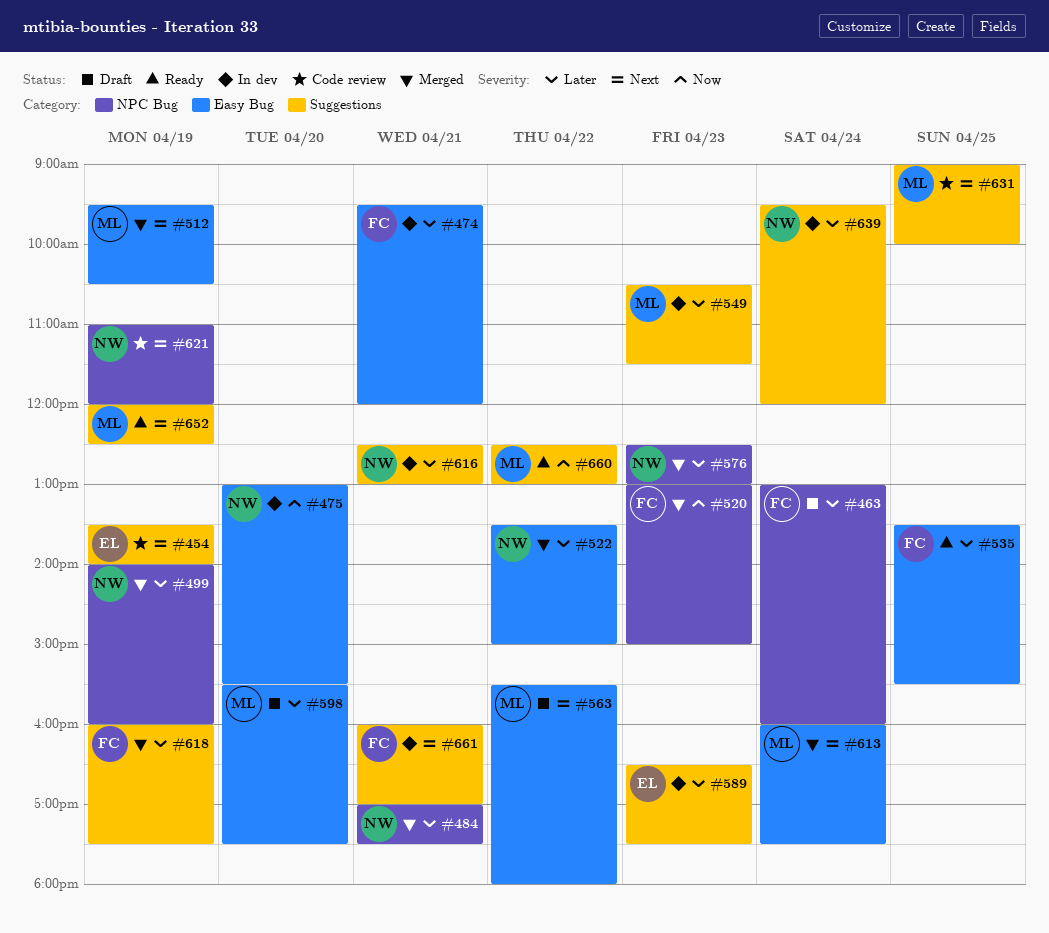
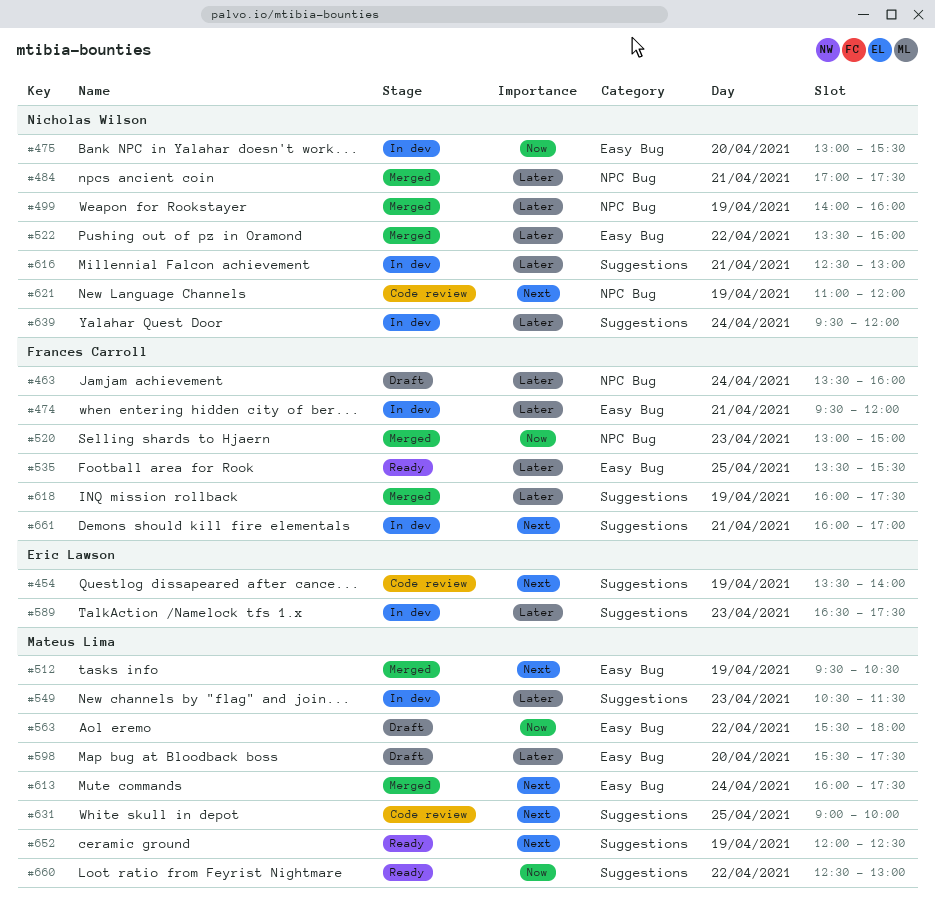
#463, begins: 13:00 -> 13:30
#563, priority: Next -> Now
#576: present -> none

